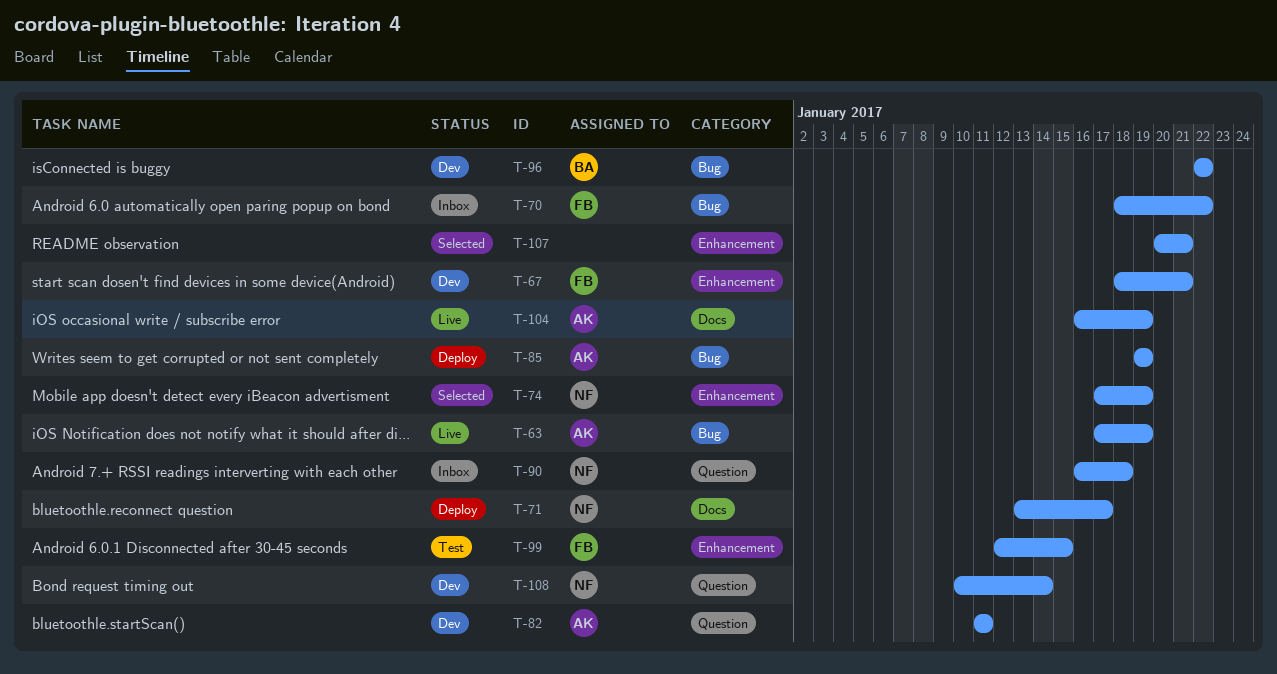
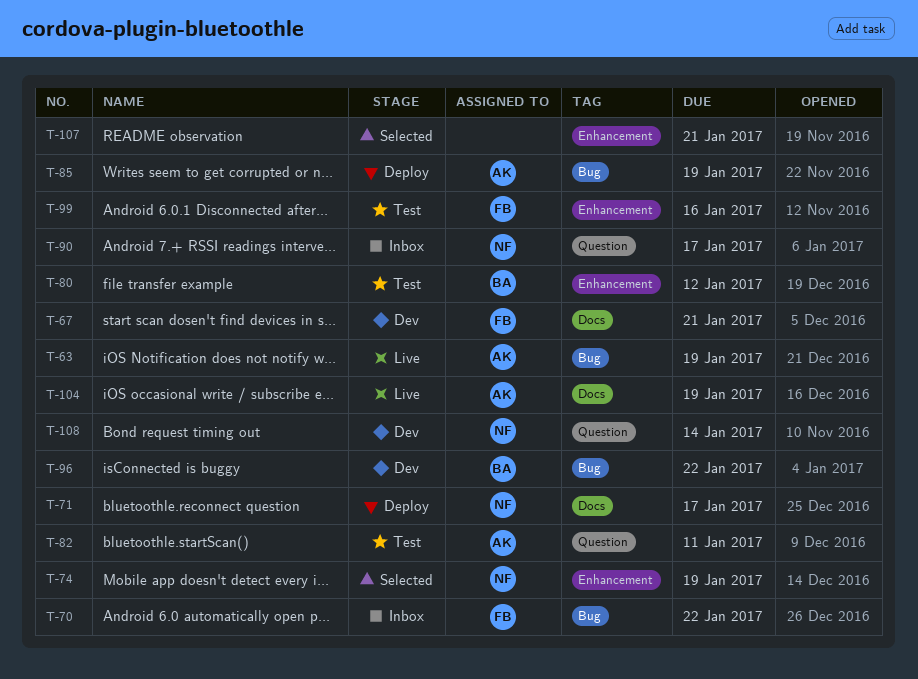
T-67, label: Enhancement -> Docs
T-80: none -> present
T-82, status: Dev -> Test
T-90, due: Jan 18 -> Jan 17
T-99, due: Jan 15 -> Jan 16

